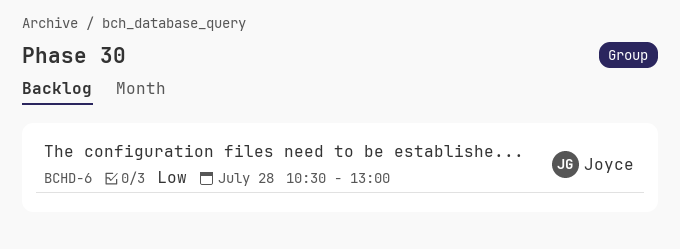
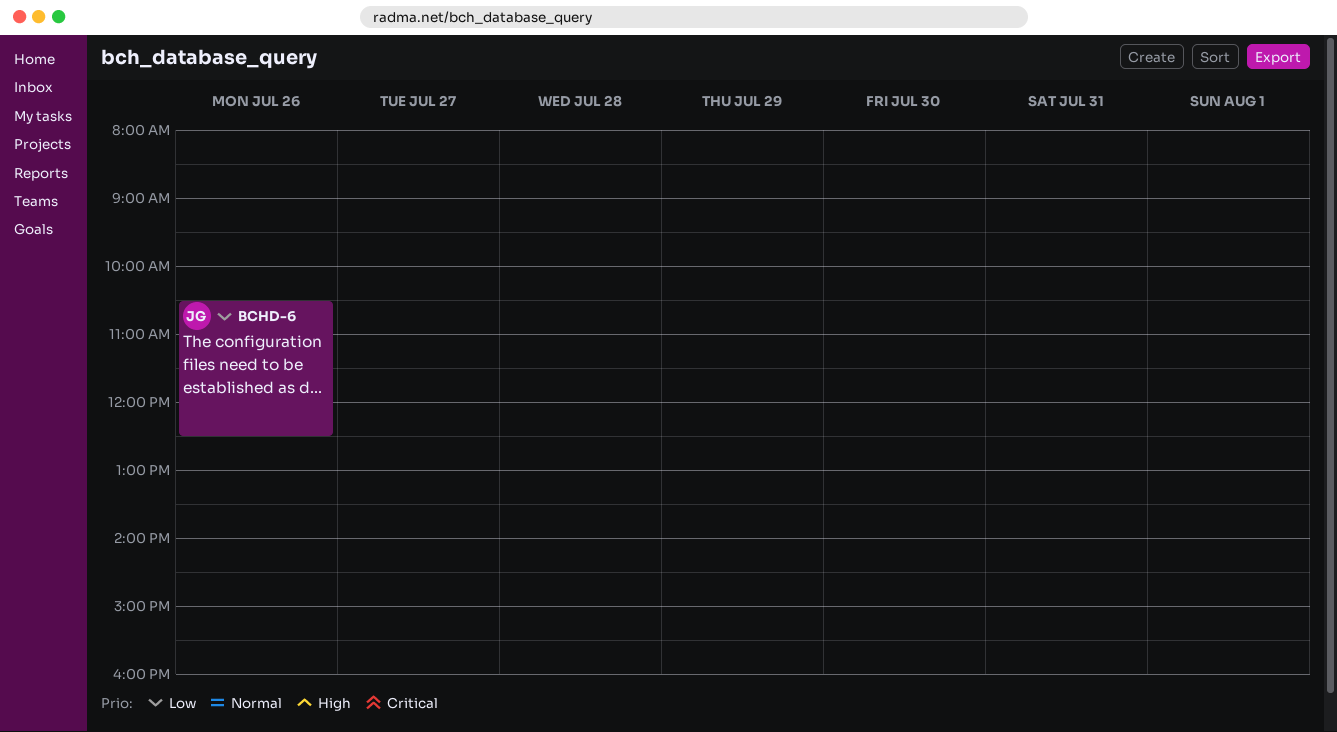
BCHD-6, day: Jul 28 -> Jul 26
BCHD-6, ends: 13:00 -> 12:30

